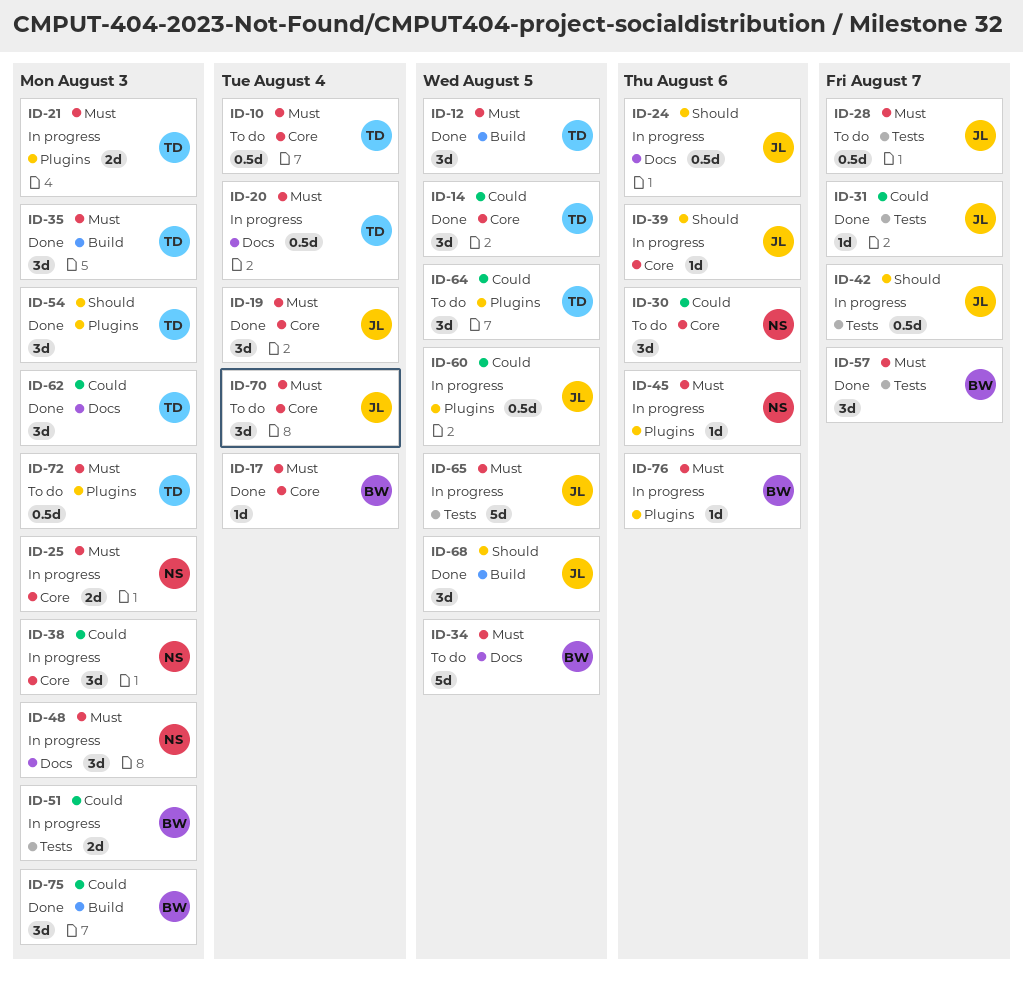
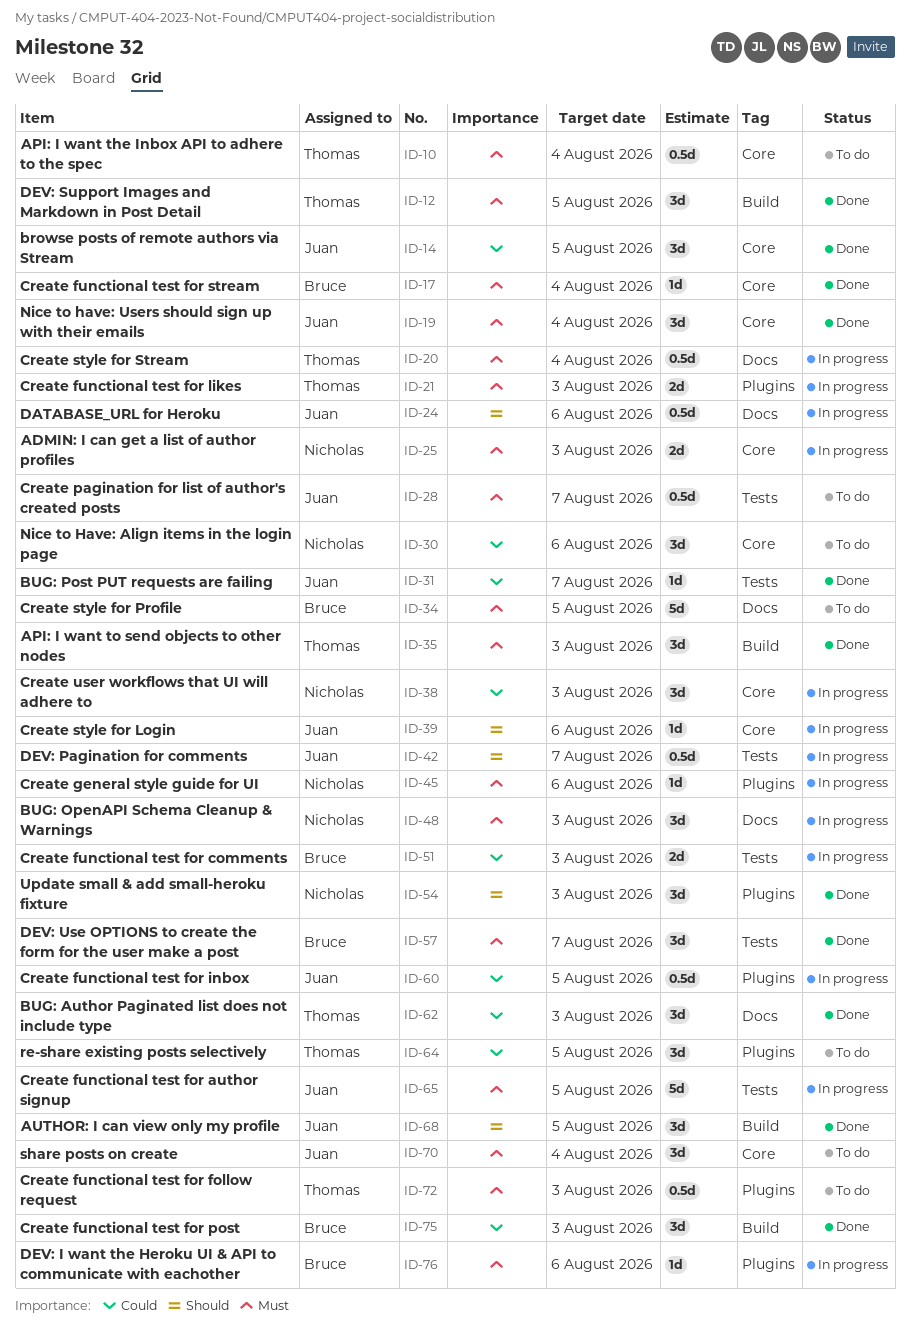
ID-14, owner: Thomas -> Juan
ID-54, owner: Thomas -> Nicholas

